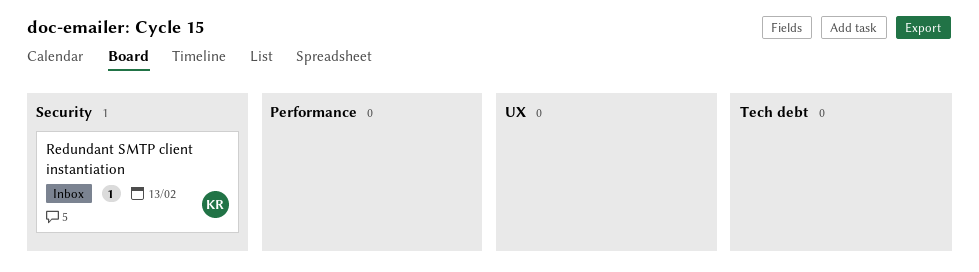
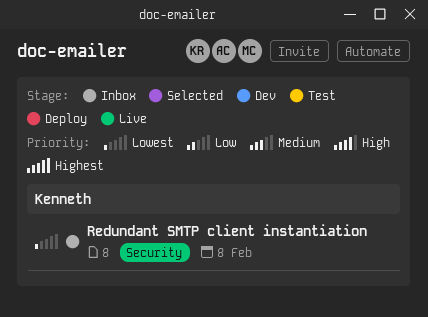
Redundant SMTP client instantiation, due: Feb 13 -> Feb 8

